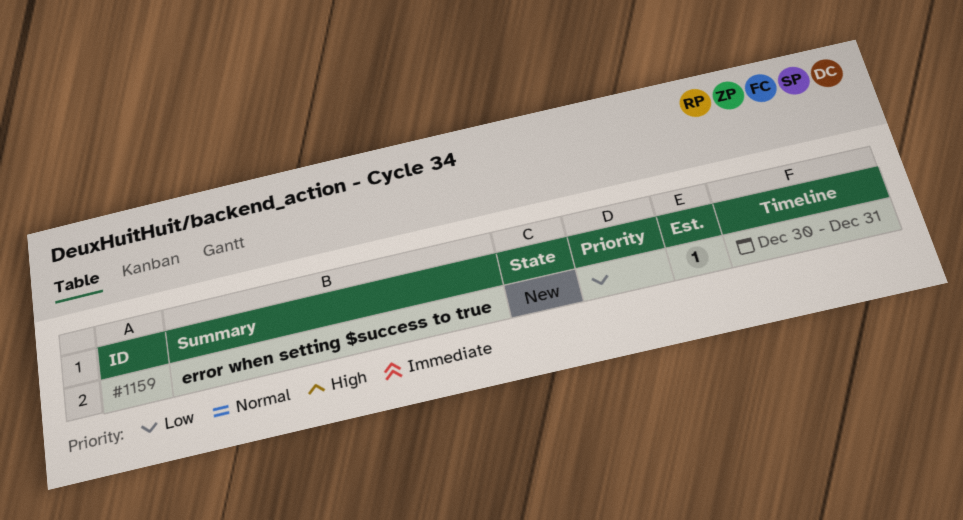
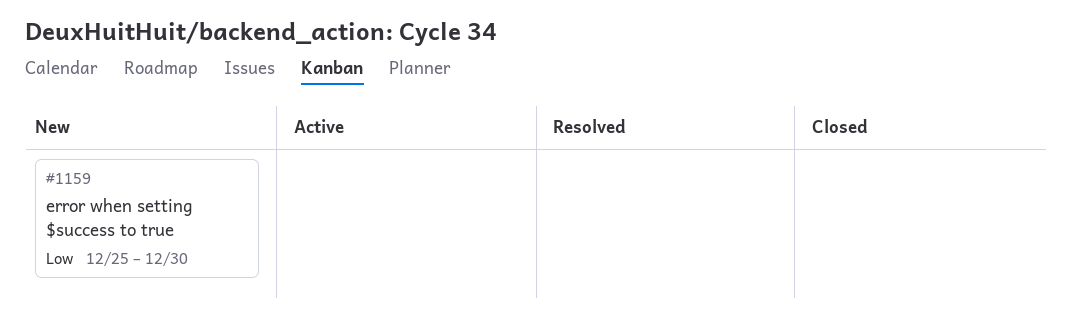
#1159, start: Dec 30 -> Dec 25
#1159, due: Dec 31 -> Dec 30

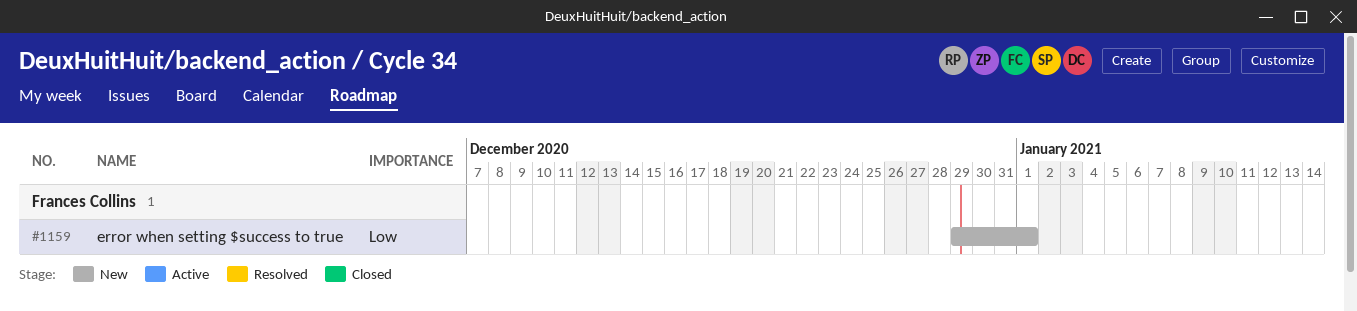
#1159, start: Dec 25 -> Dec 29
#1159, due: Dec 30 -> Jan 1

